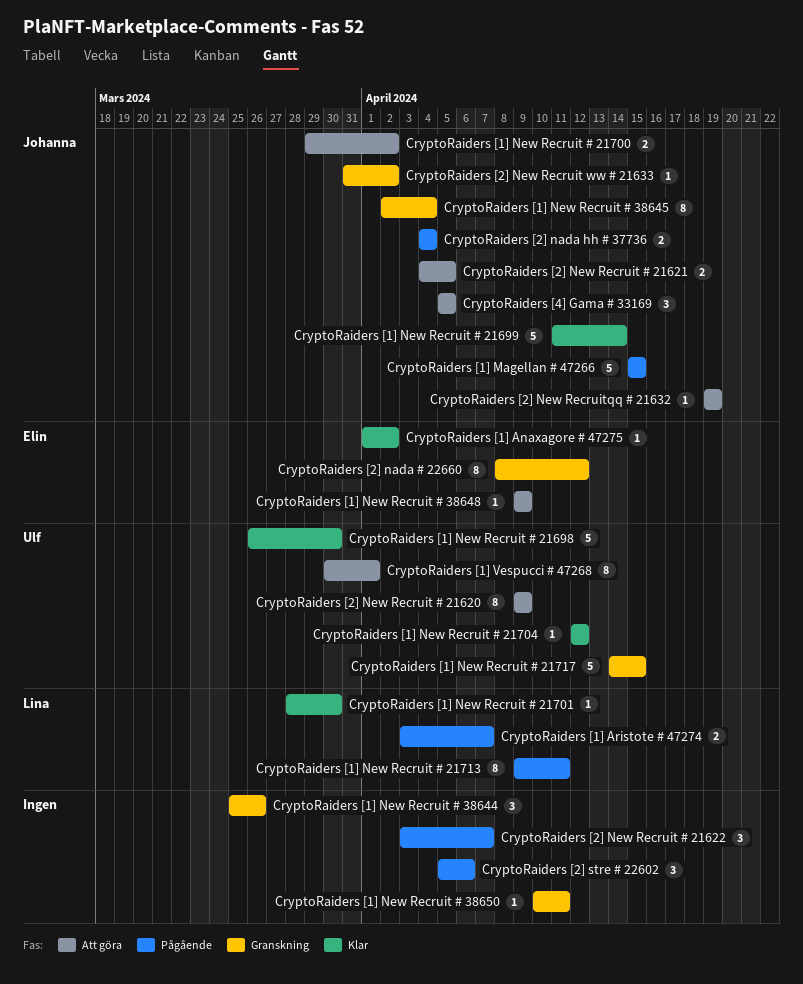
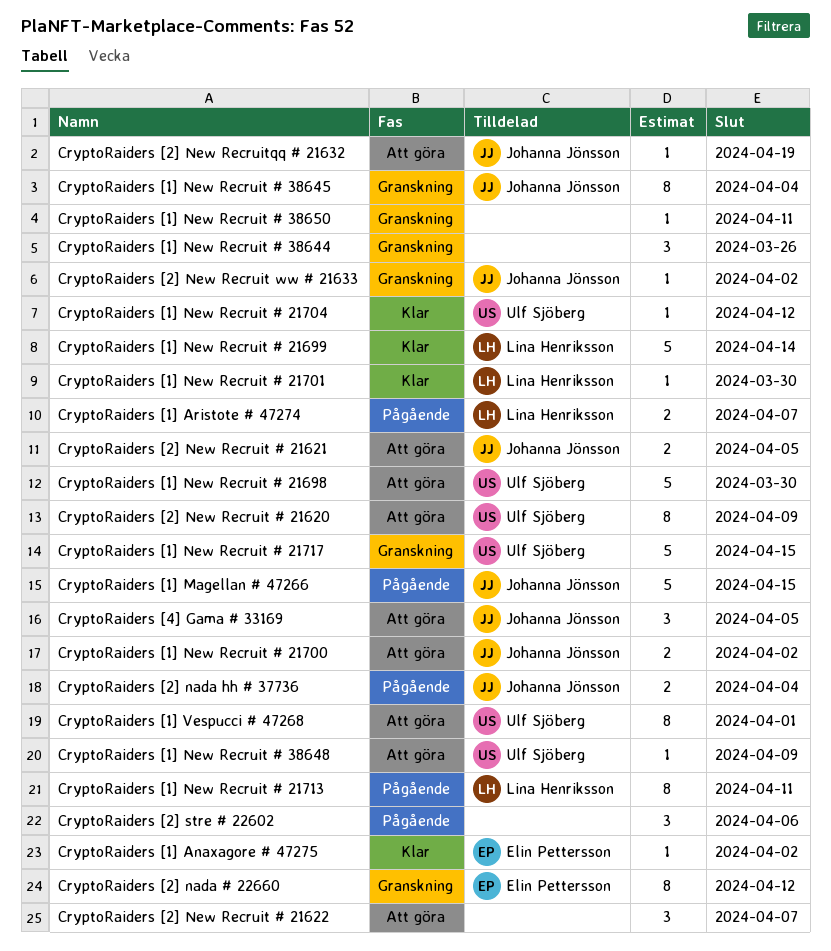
CryptoRaiders [1] New Recruit # 21698, status: Klar -> Att göra
CryptoRaiders [1] New Recruit # 21699, owner: Johanna Jönsson -> Lina Henriksson
CryptoRaiders [1] New Recruit # 38648, owner: Elin Pettersson -> Ulf Sjöberg
CryptoRaiders [2] New Recruit # 21622, status: Pågående -> Att göra

